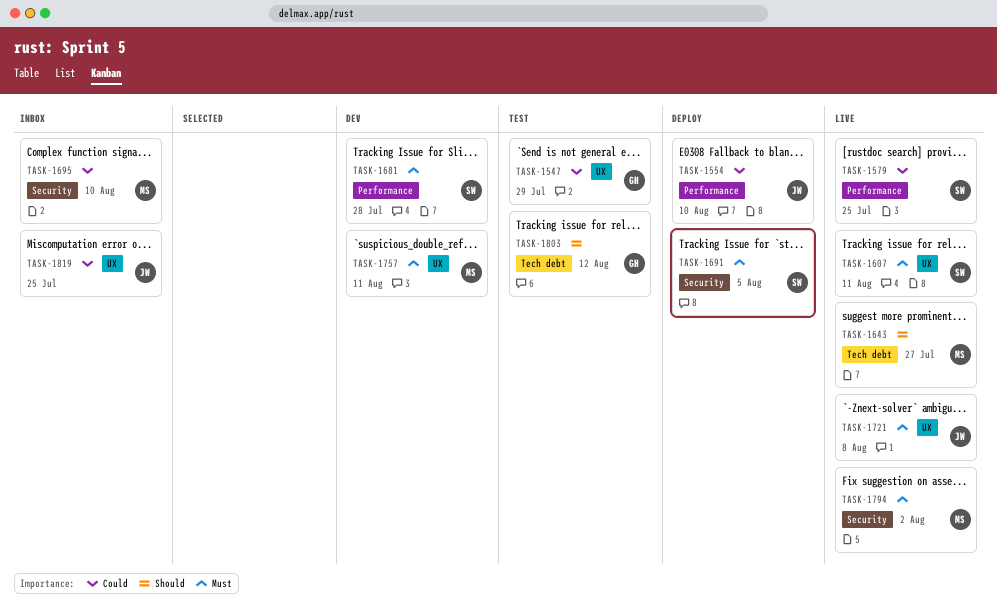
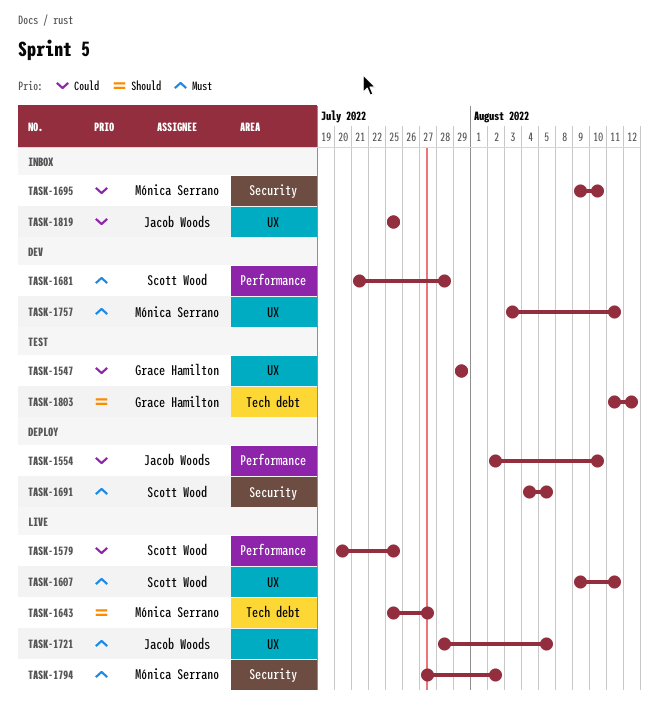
TASK-1721, due: Aug 8 -> Aug 5

